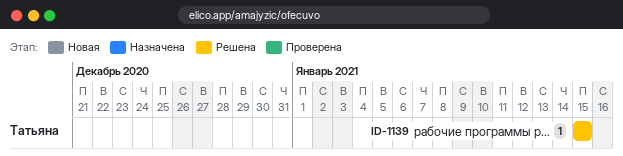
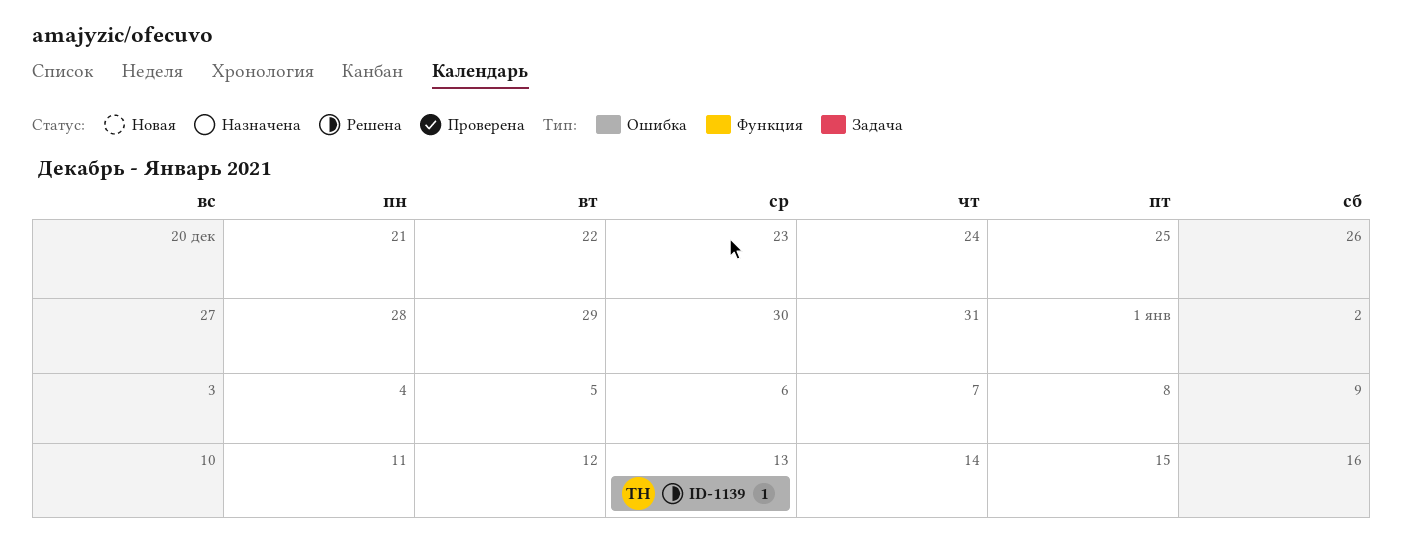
ID-1139, start: Jan 15 -> Jan 13
ID-1139, due: Jan 15 -> Jan 13

